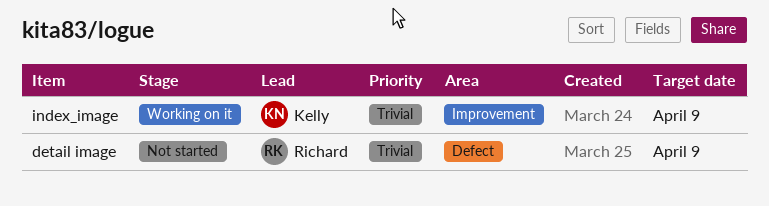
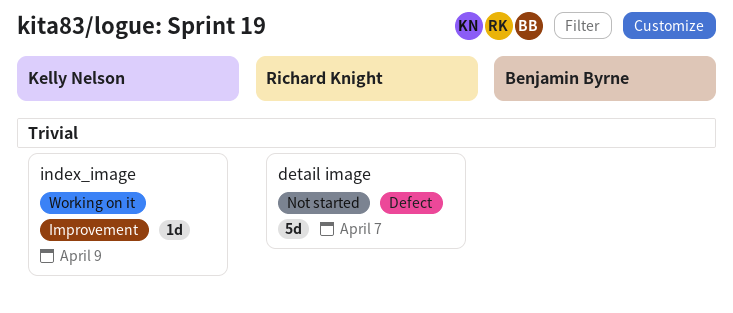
detail image, due: Apr 9 -> Apr 7

